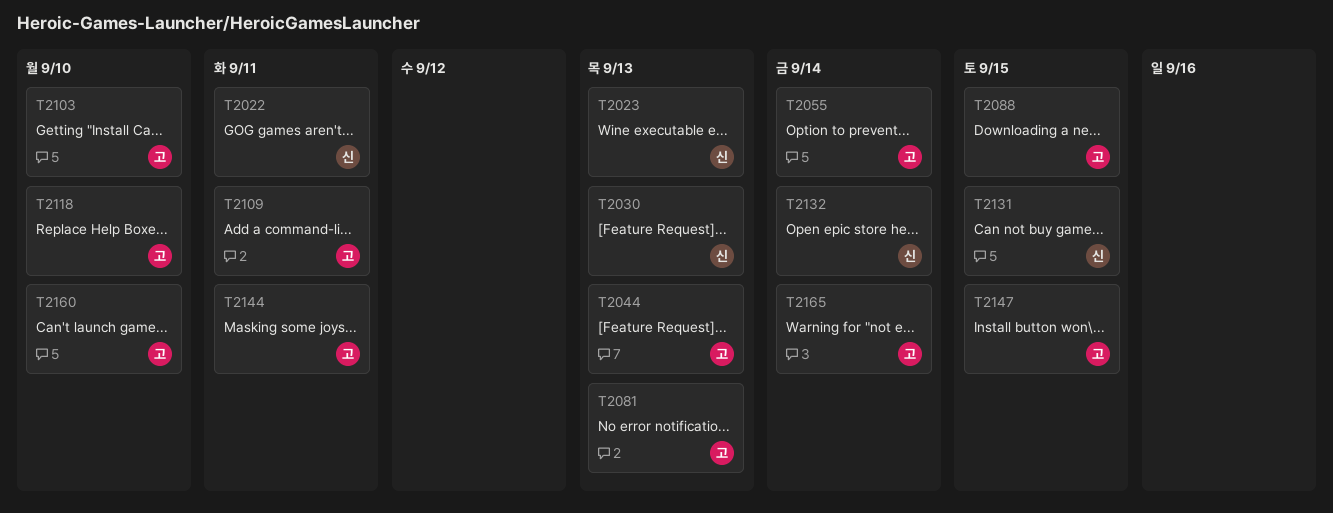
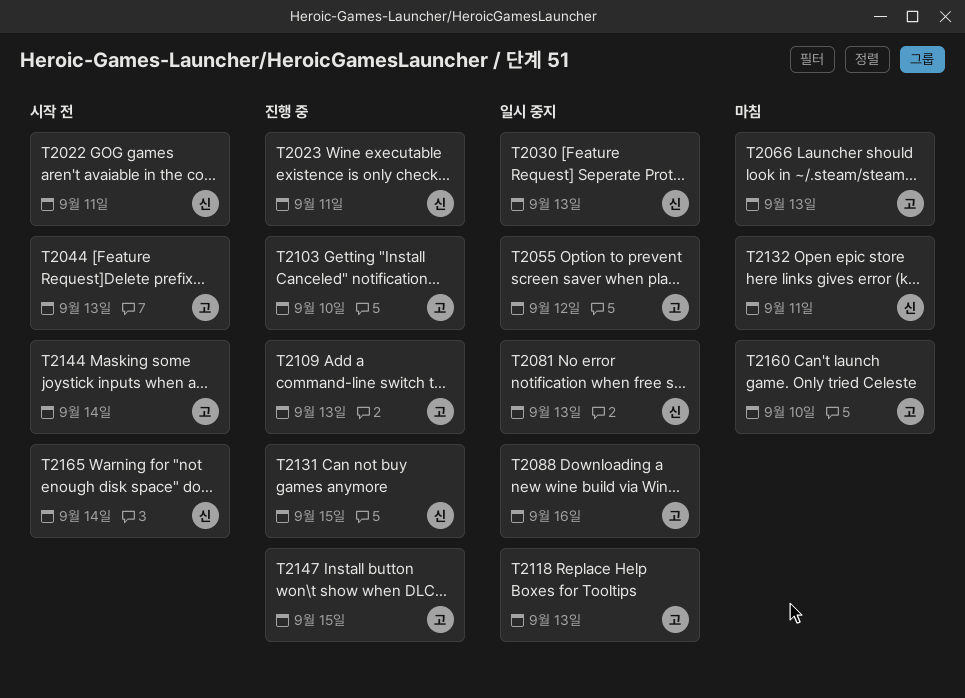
T2023, due: Sep 13 -> Sep 11
T2055, due: Sep 14 -> Sep 12
T2066: none -> present
T2081, owner: 고 -> 신
T2088, due: Sep 15 -> Sep 16
T2109, due: Sep 11 -> Sep 13
T2118, due: Sep 10 -> Sep 13
T2132, due: Sep 14 -> Sep 11
T2144, due: Sep 11 -> Sep 14
T2165, owner: 고 -> 신

